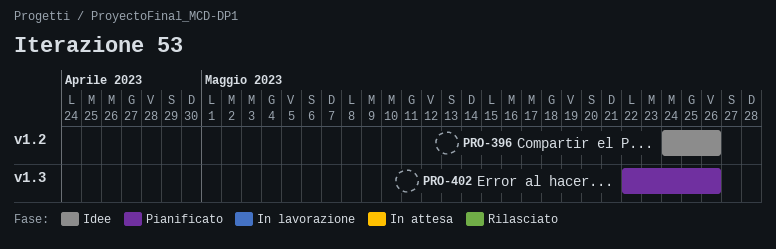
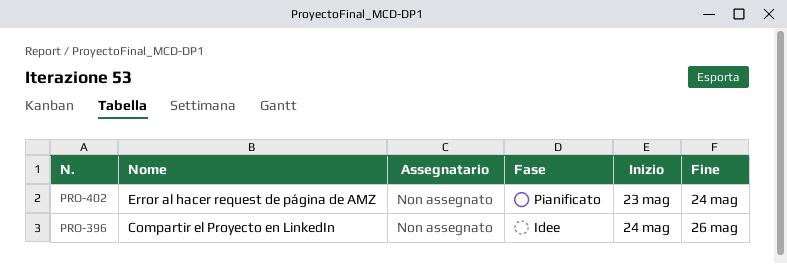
PRO-402, start: May 22 -> May 23
PRO-402, due: May 26 -> May 24

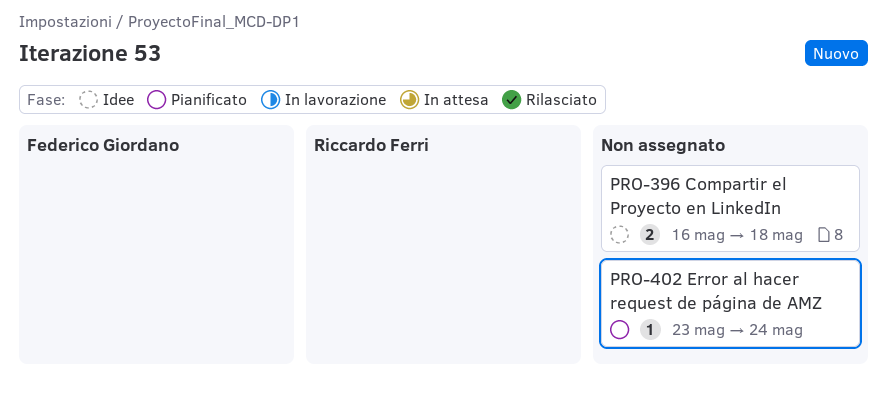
PRO-396, start: May 24 -> May 16
PRO-396, due: May 26 -> May 18

